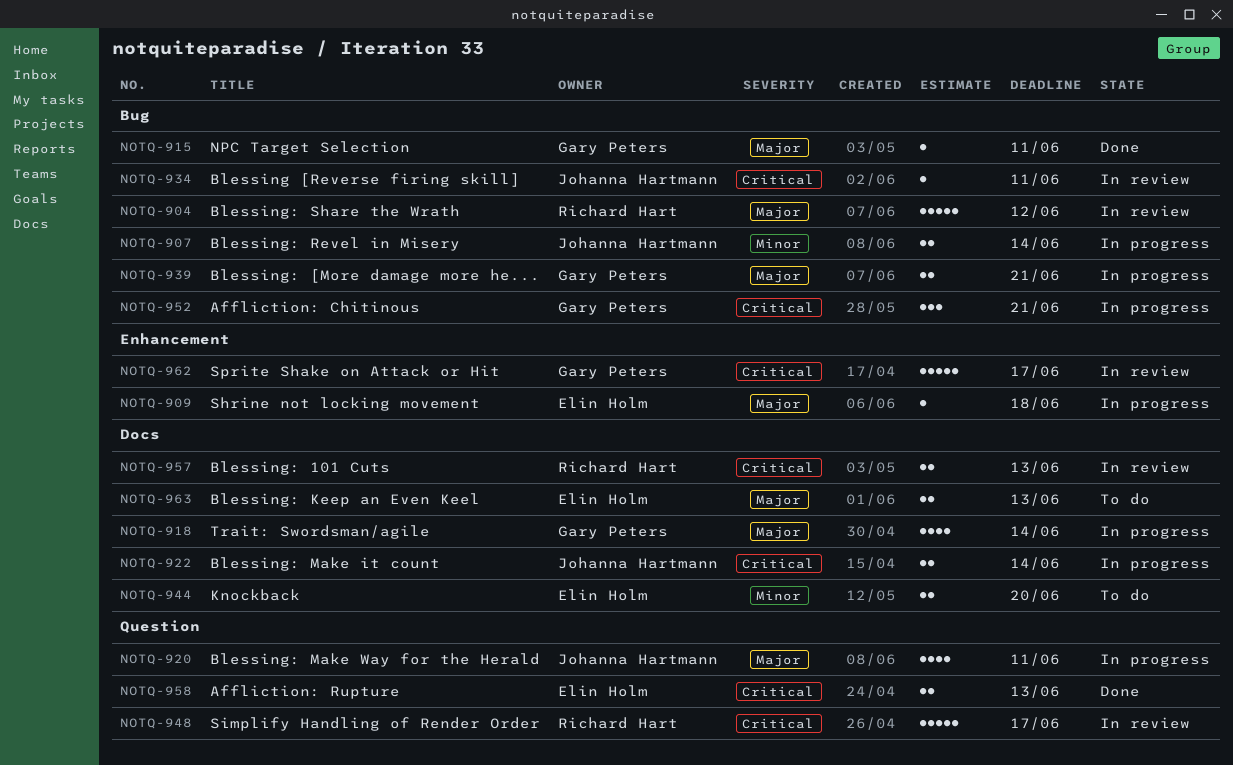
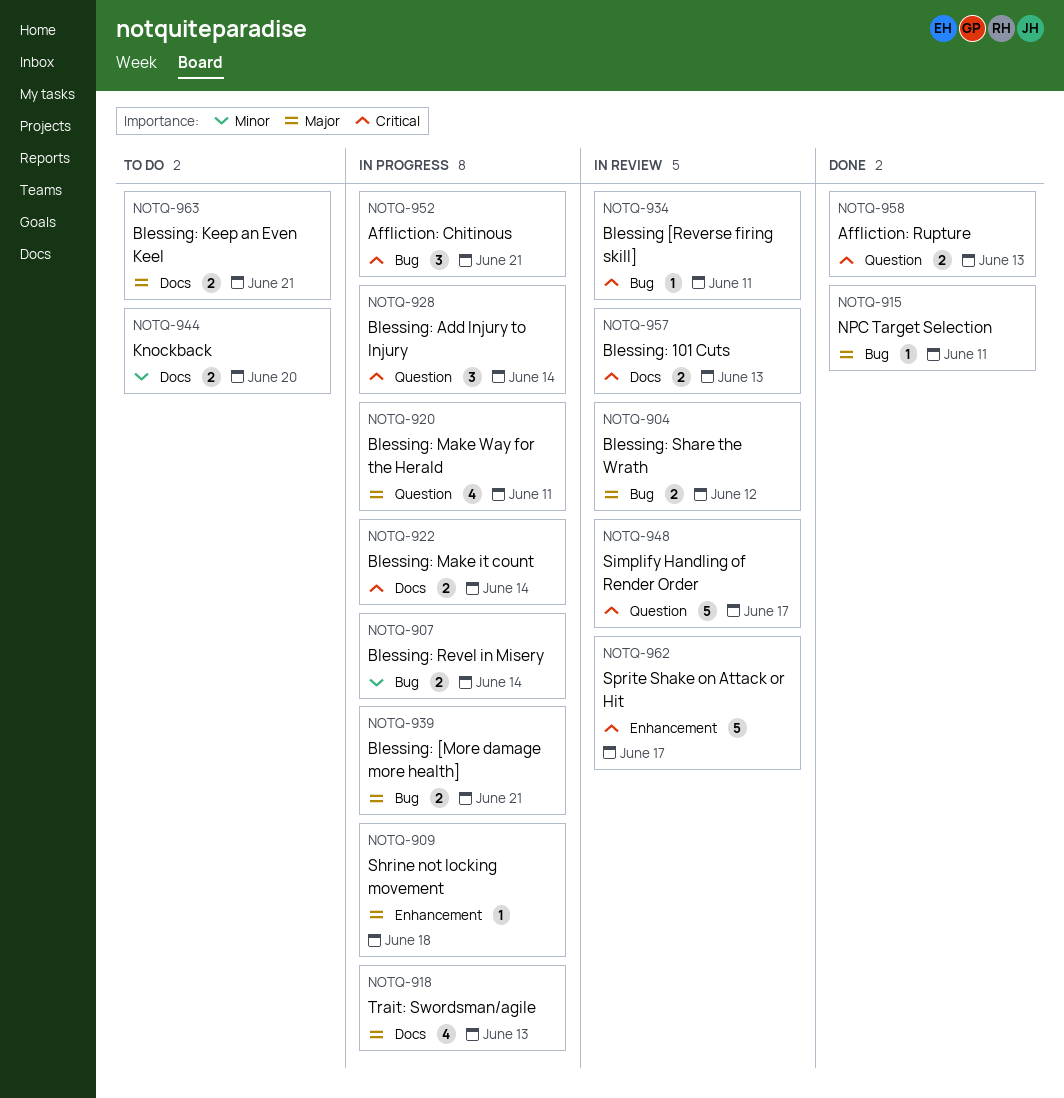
NOTQ-904, estimate: 5 -> 2
NOTQ-918, due: Jun 14 -> Jun 13
NOTQ-928: none -> present
NOTQ-963, due: Jun 13 -> Jun 21

